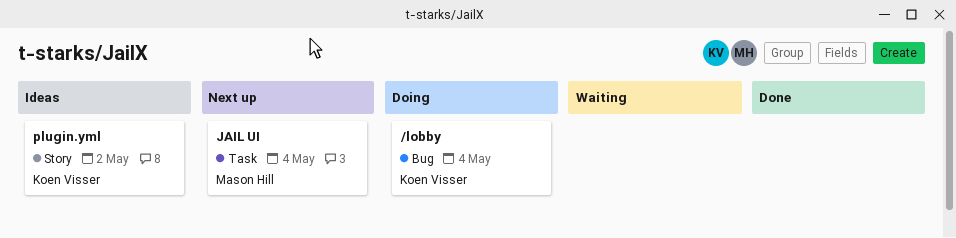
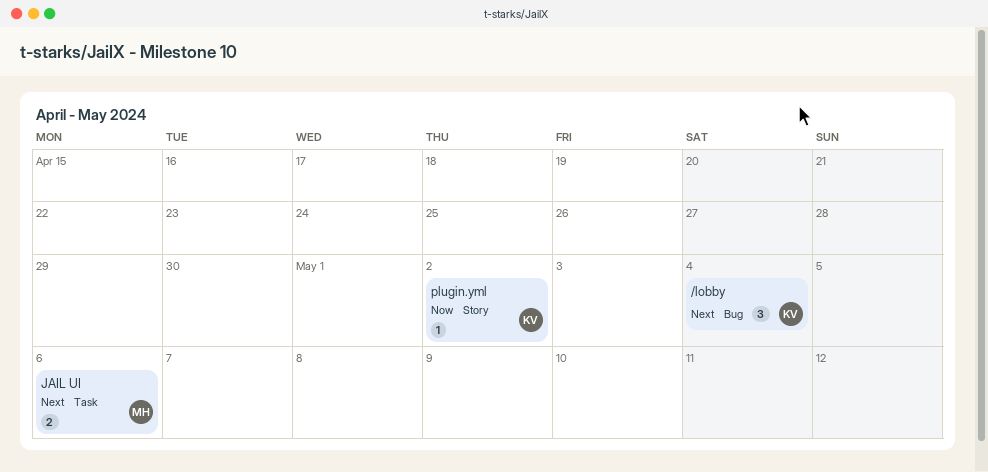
JAIL UI, due: May 4 -> May 6

